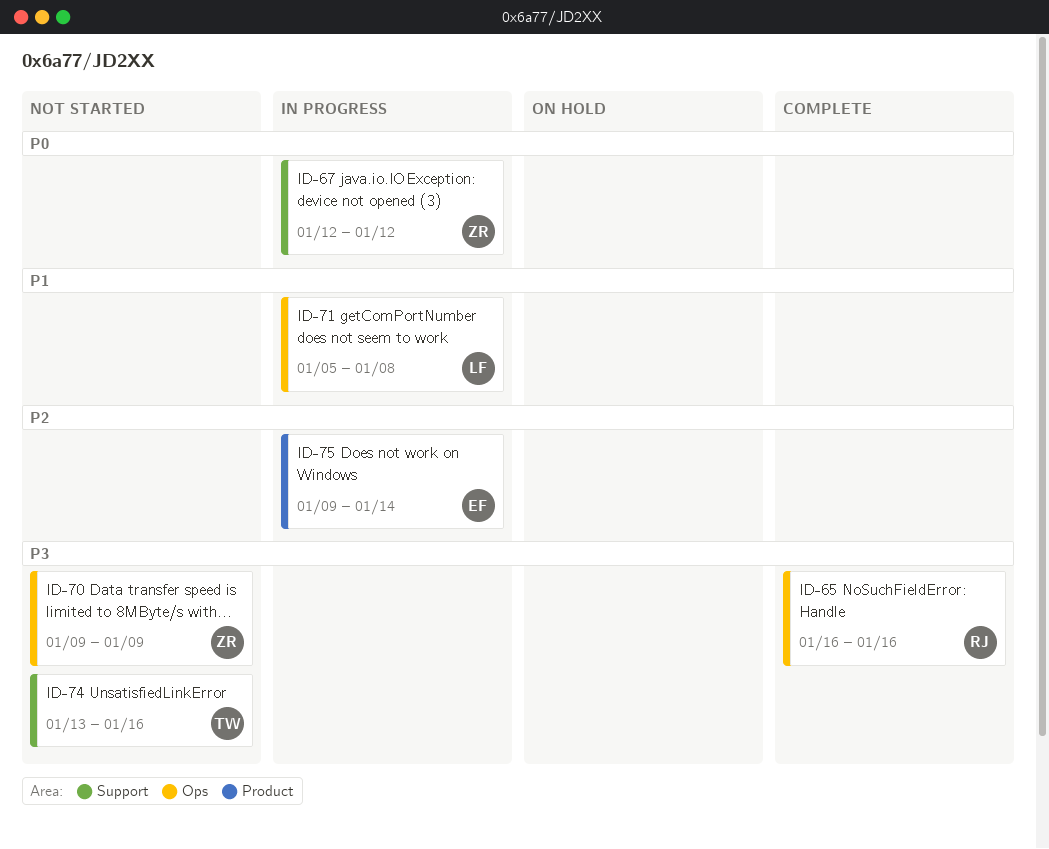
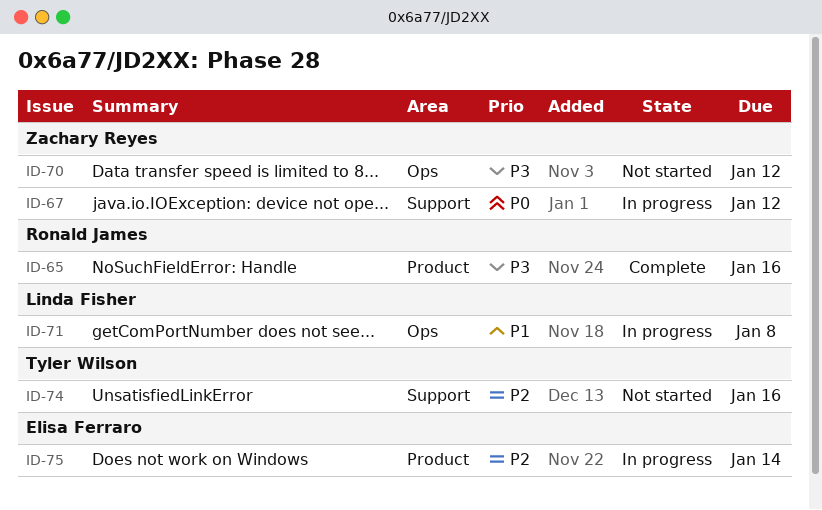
ID-65, label: Ops -> Product
ID-70, due: Jan 9 -> Jan 12
ID-74, priority: P3 -> P2

